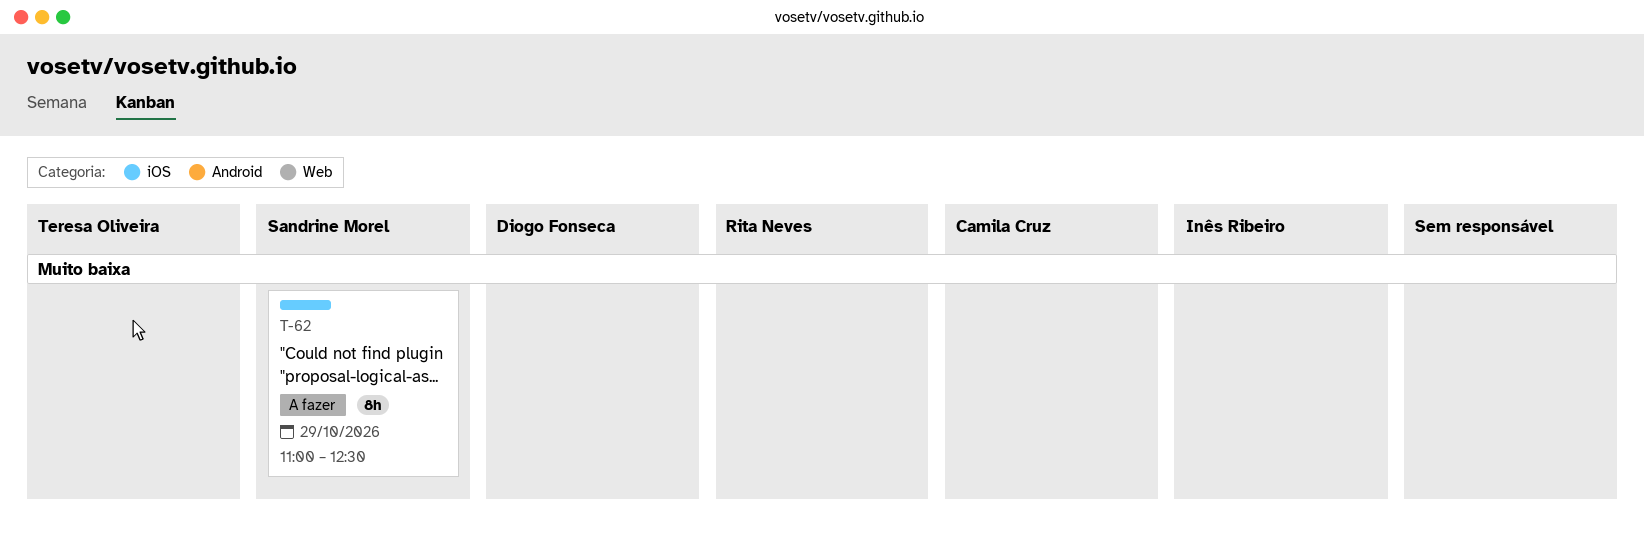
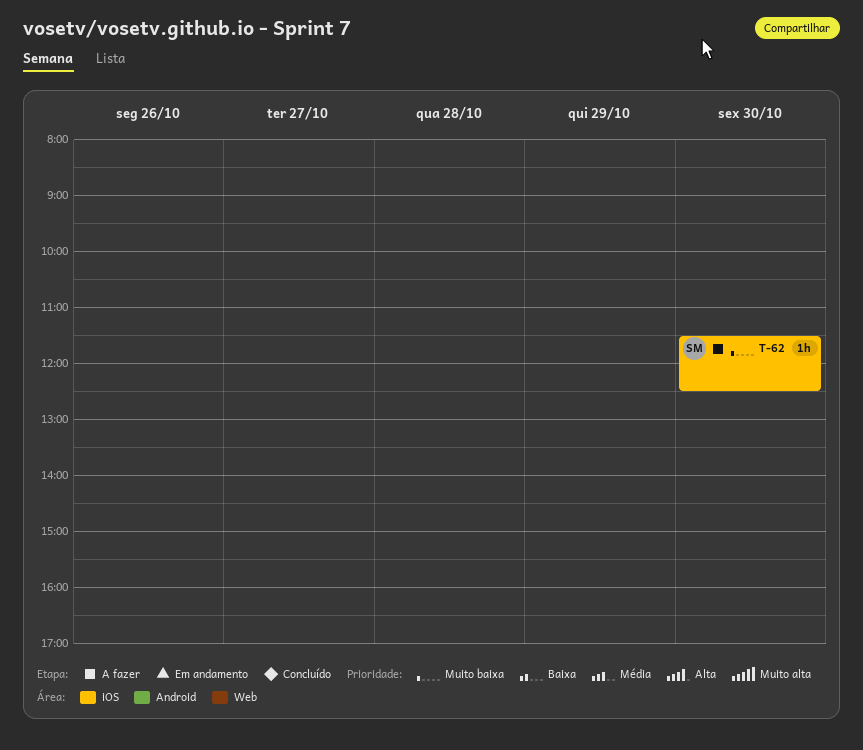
T-62, estimate: 8h -> 1h
T-62, day: Oct 29 -> Oct 30
T-62, begins: 11:00 -> 11:30

